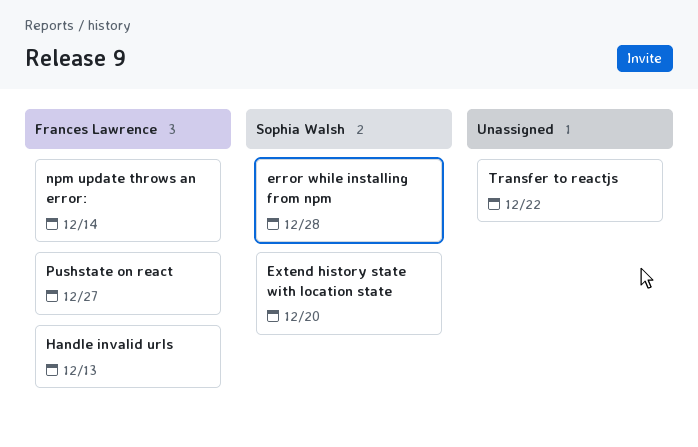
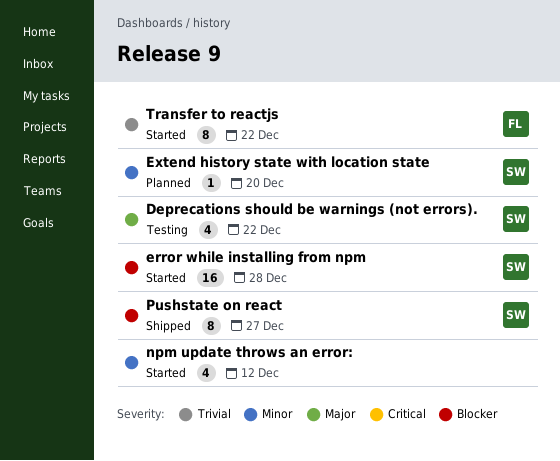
Deprecations should be warnings (not errors).: none -> present
Handle invalid urls: present -> none
npm update throws an error:, owner: Frances Lawrence -> none
npm update throws an error:, due: Dec 14 -> Dec 12
Pushstate on react, owner: Frances Lawrence -> Sophia Walsh
Transfer to reactjs, owner: none -> Frances Lawrence

